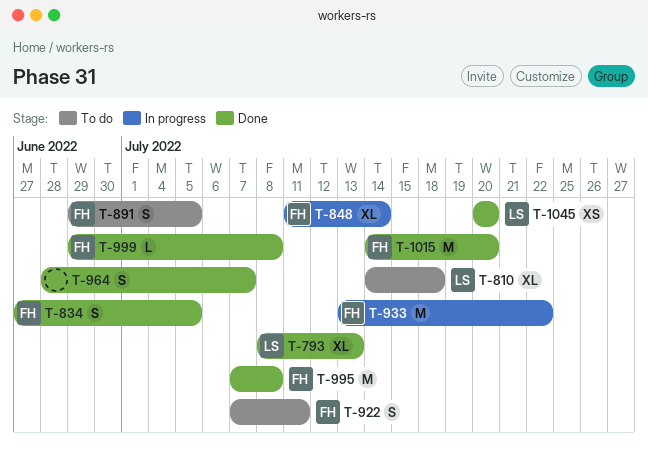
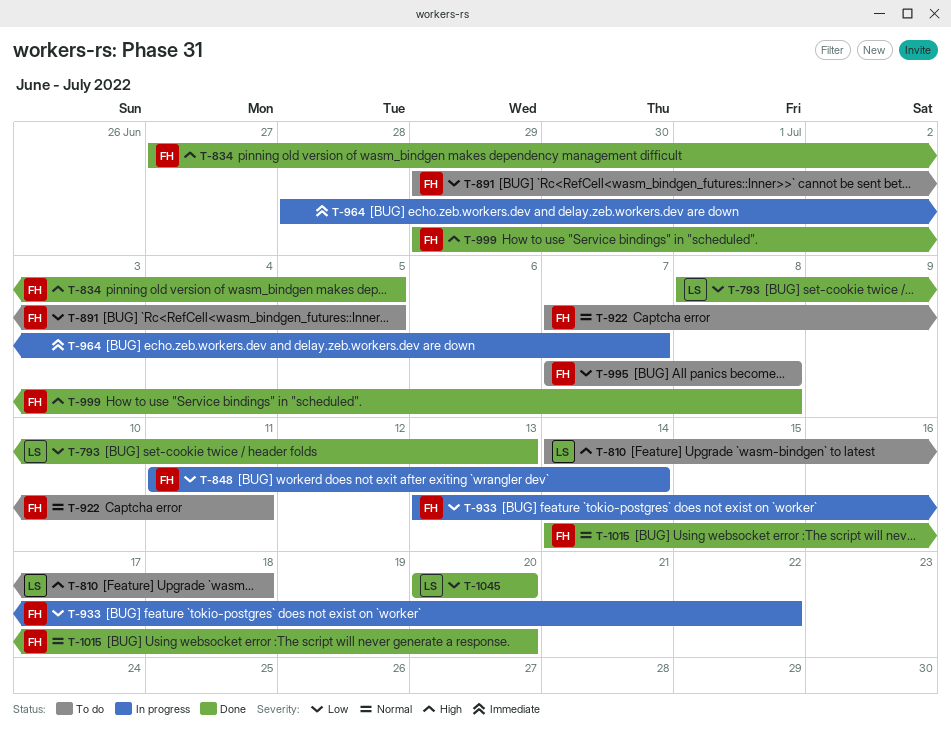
T-964, status: Done -> In progress
T-995, status: Done -> To do

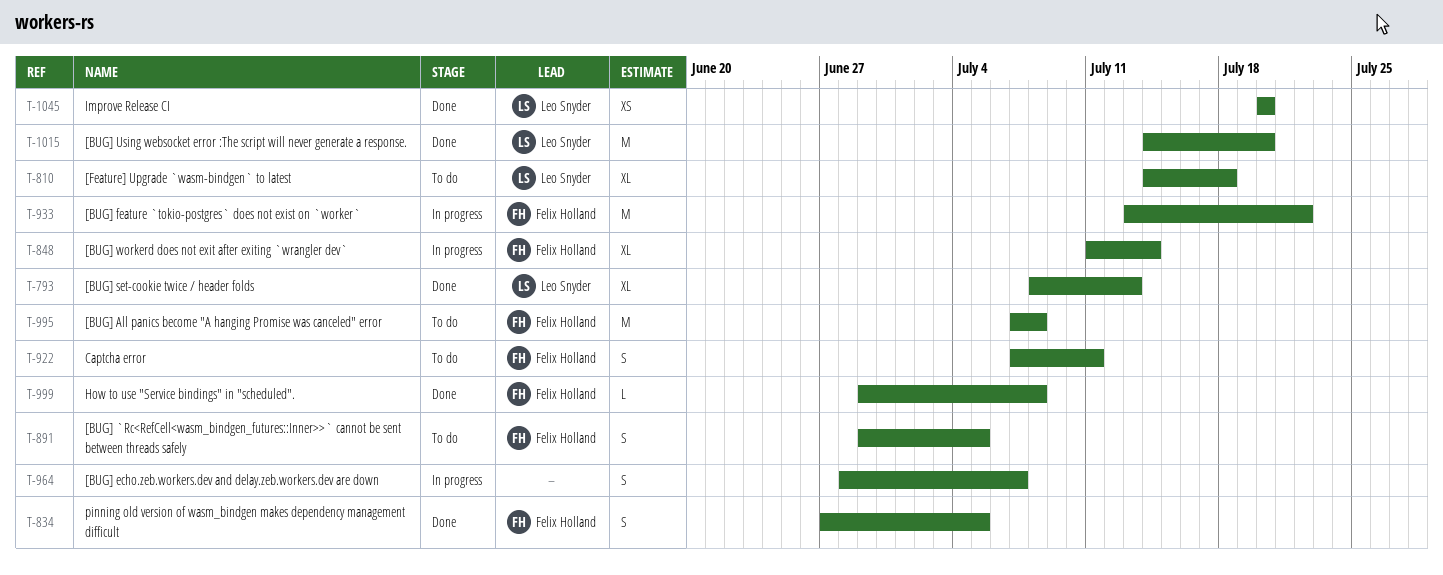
T-1015, owner: Felix Holland -> Leo Snyder

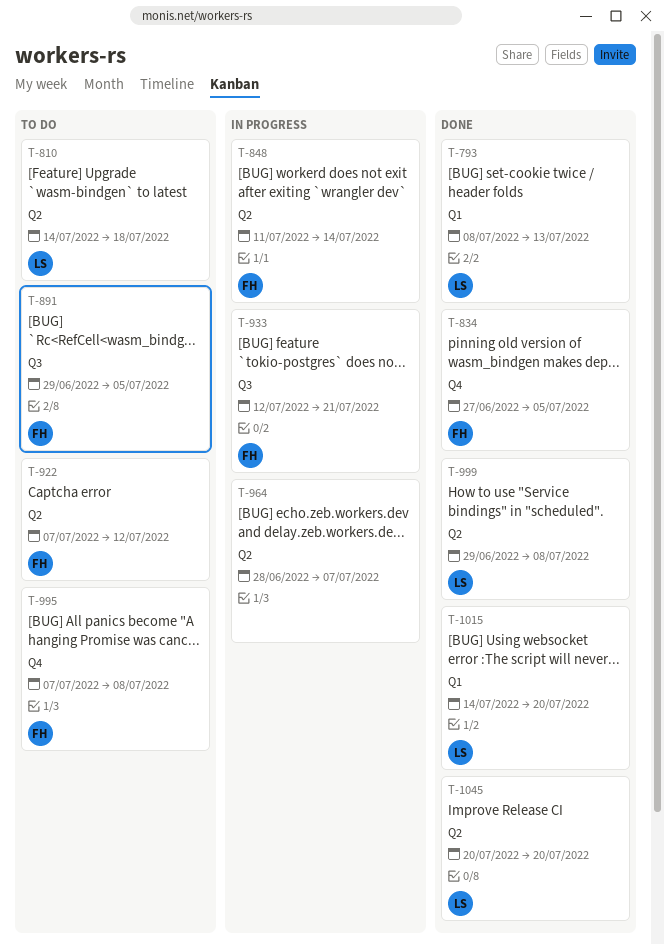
T-922, due: Jul 11 -> Jul 12
T-933, start: Jul 13 -> Jul 12
T-933, due: Jul 22 -> Jul 21
T-999, owner: Felix Holland -> Leo Snyder

